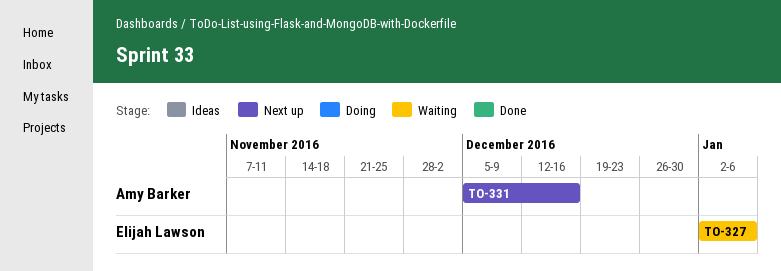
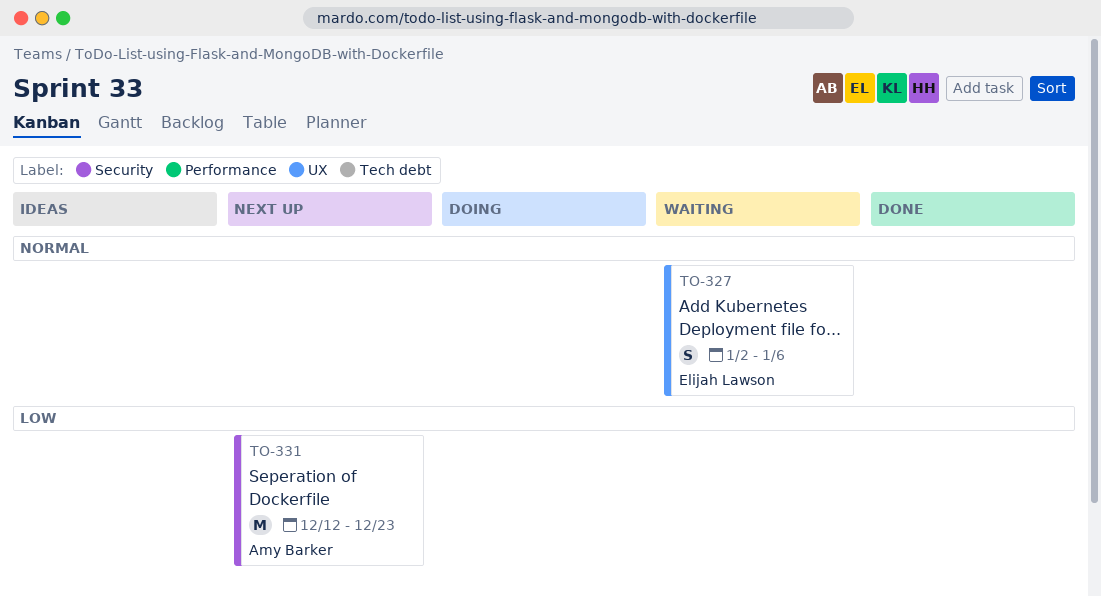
TO-331, start: Dec 5 -> Dec 12
TO-331, due: Dec 16 -> Dec 23

